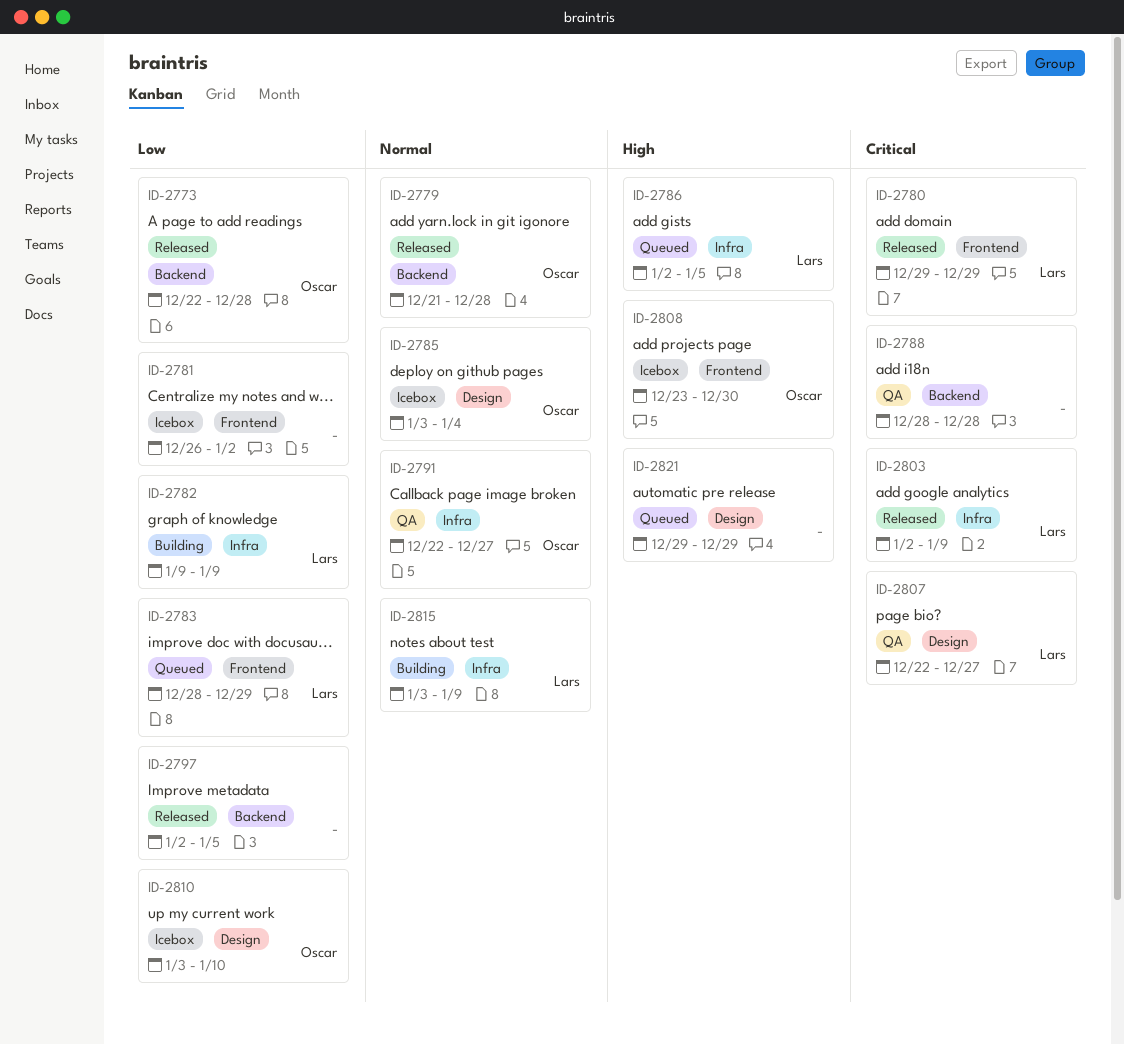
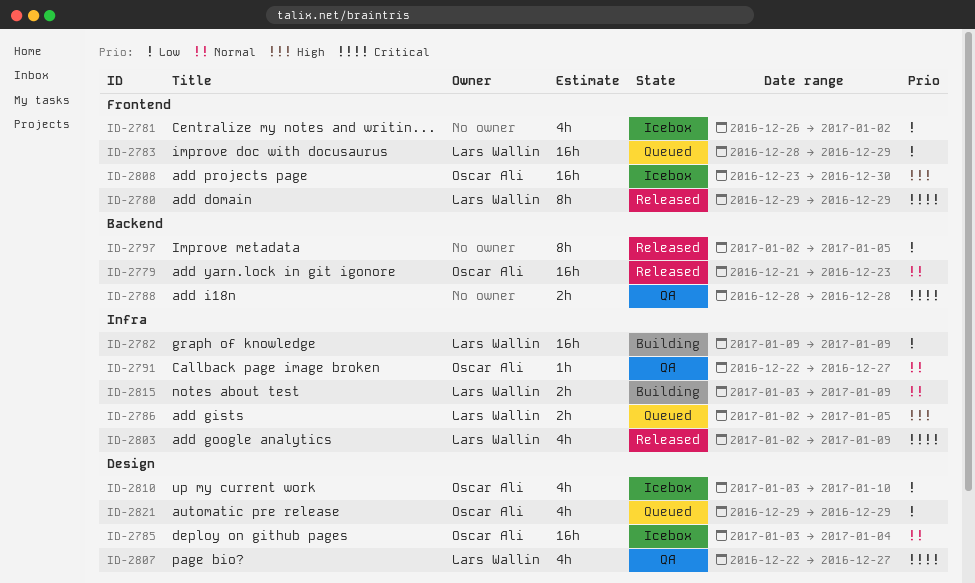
ID-2773: present -> none
ID-2779, due: Dec 28 -> Dec 23
ID-2821, owner: none -> Oscar Ali
ID-2821, priority: High -> Low

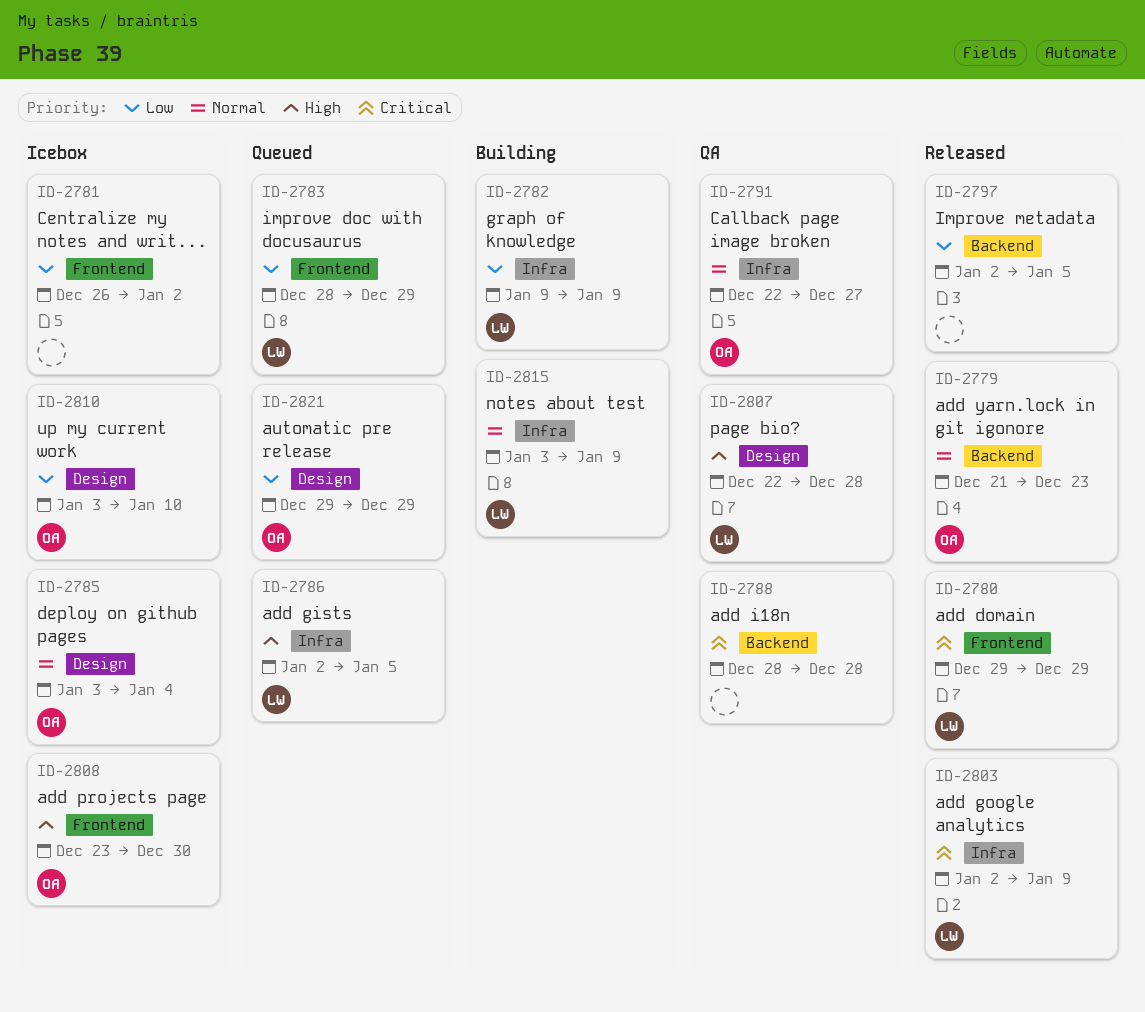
ID-2807, priority: Critical -> High
ID-2807, due: Dec 27 -> Dec 28

